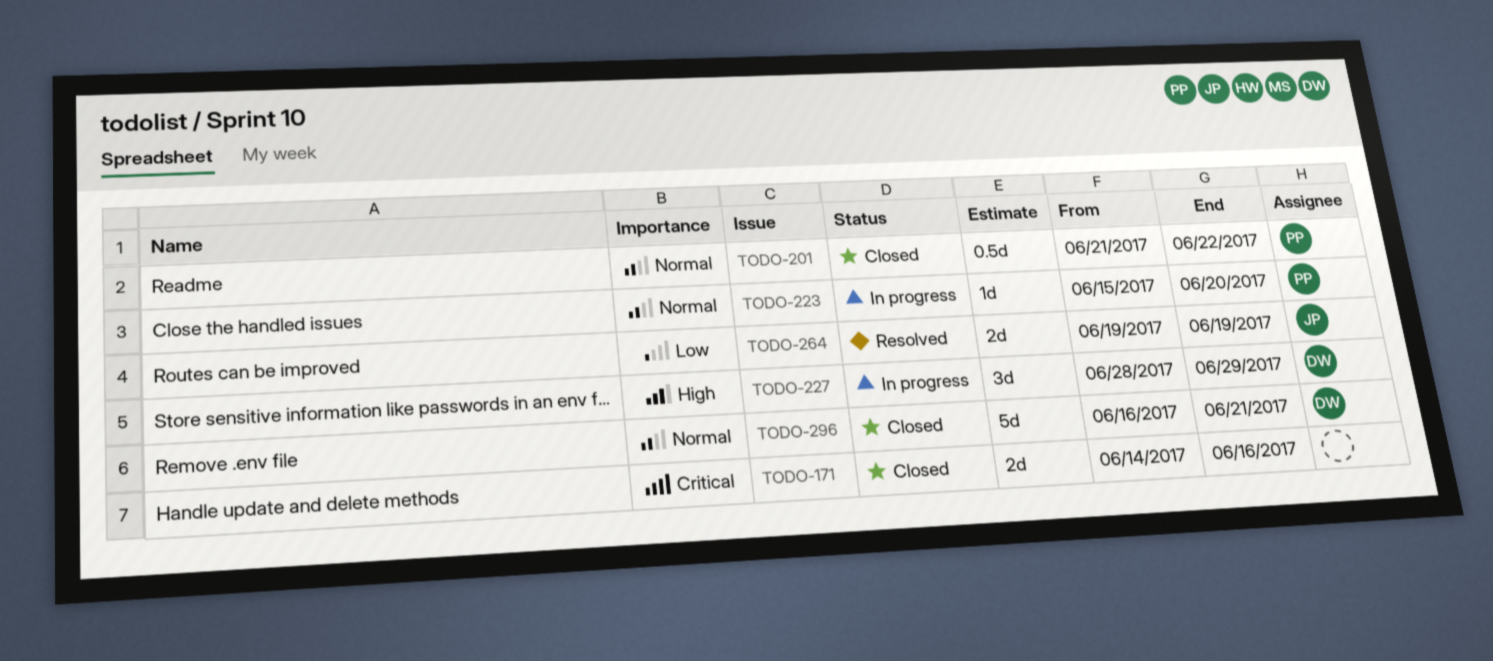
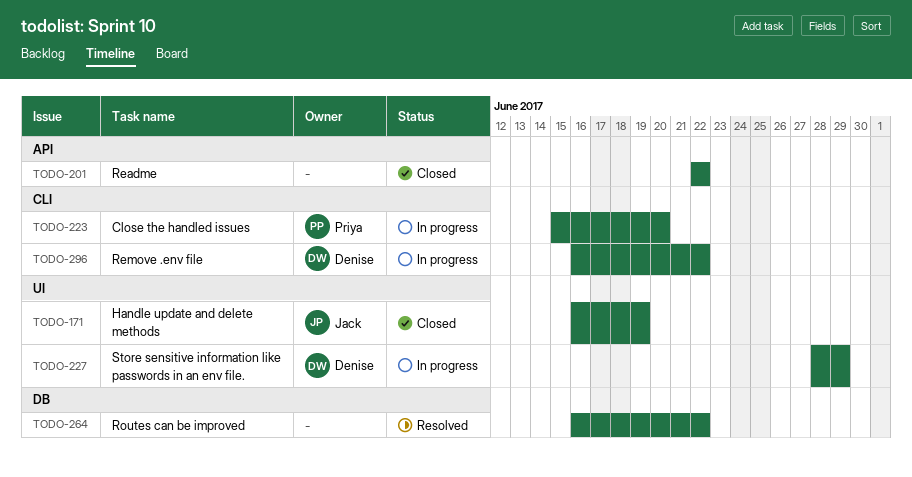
TODO-171, owner: none -> Jack
TODO-171, start: Jun 14 -> Jun 16
TODO-171, due: Jun 16 -> Jun 19
TODO-201, owner: Priya -> none
TODO-201, start: Jun 21 -> Jun 22
TODO-264, owner: Jack -> none
TODO-264, start: Jun 19 -> Jun 16
TODO-264, due: Jun 19 -> Jun 22
TODO-296, status: Closed -> In progress
TODO-296, due: Jun 21 -> Jun 22

